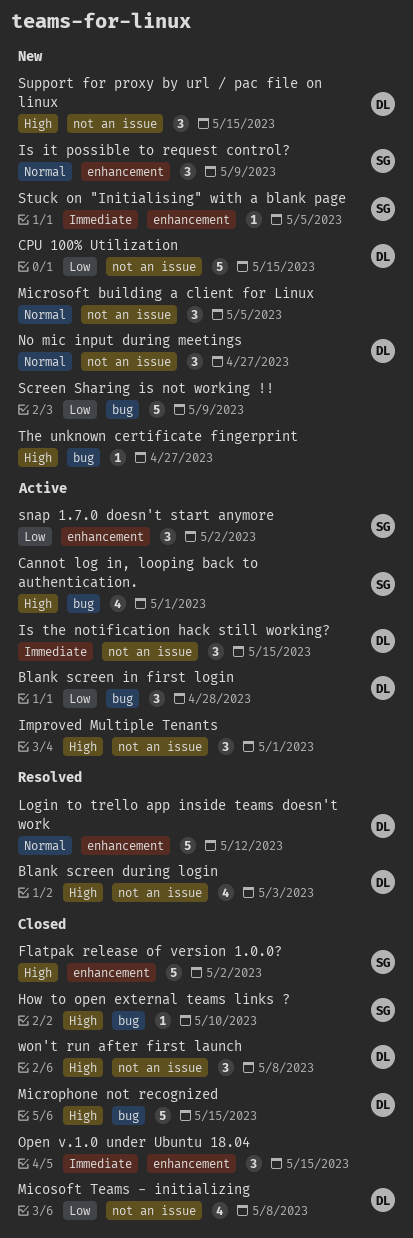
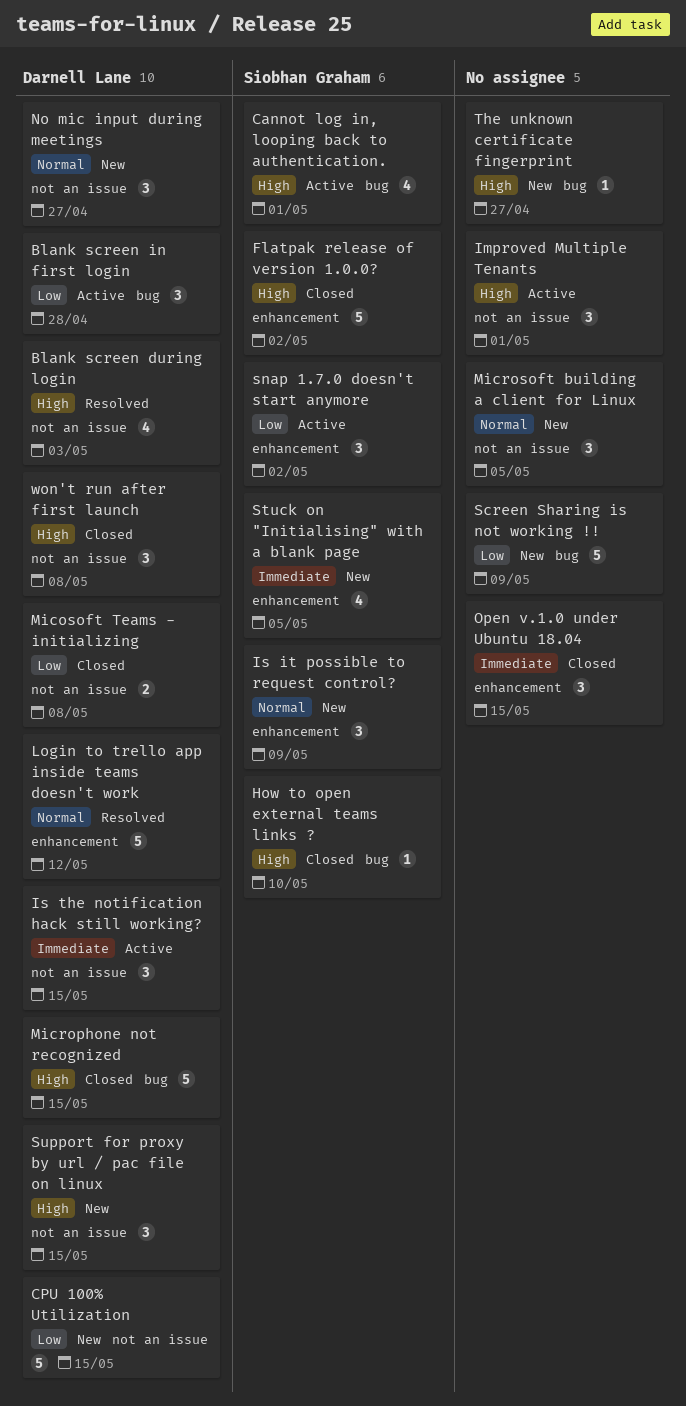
Micosoft Teams - initializing, estimate: 4 -> 2
Stuck on "Initialising" with a blank page, estimate: 1 -> 4

